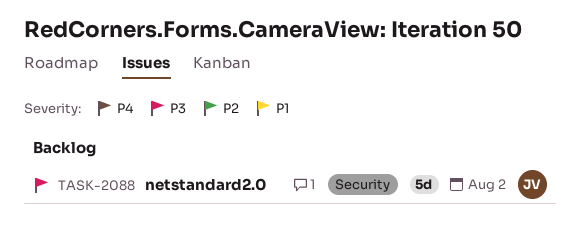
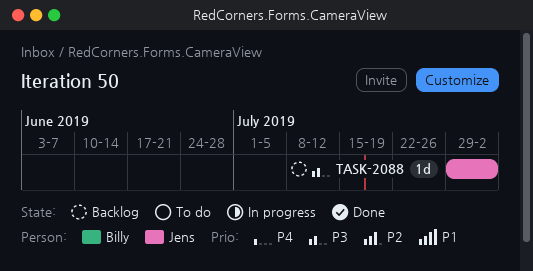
TASK-2088, estimate: 5d -> 1d

